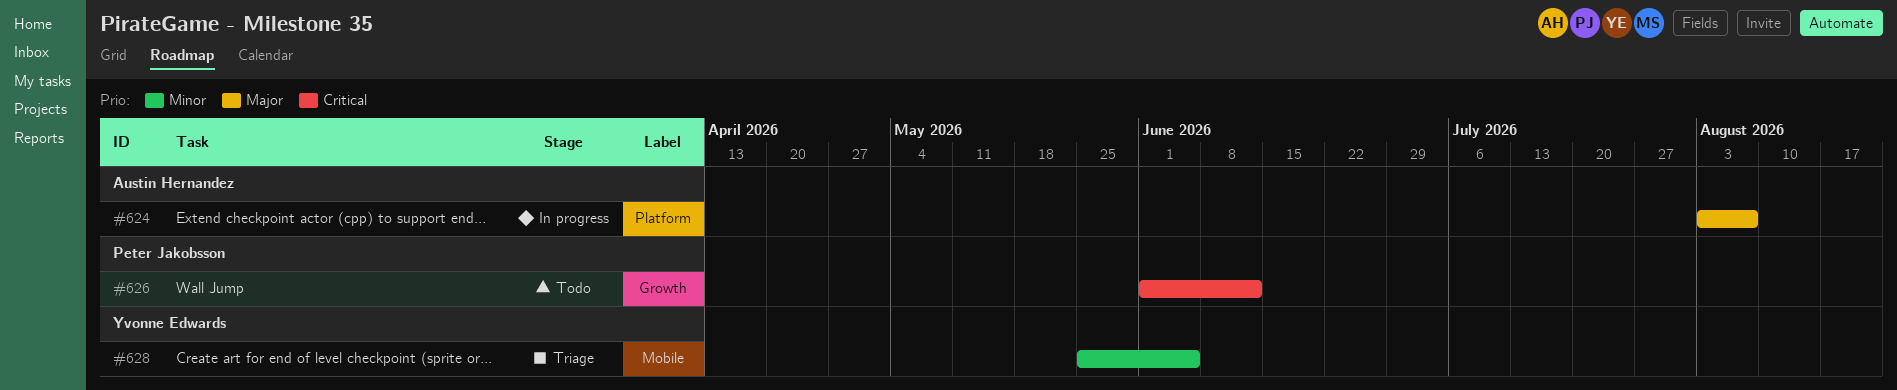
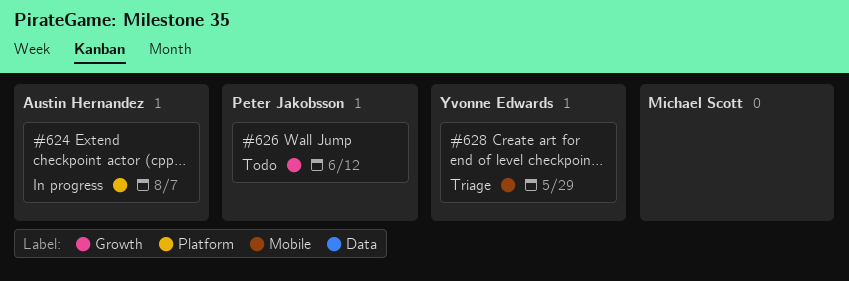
#628, due: Jun 5 -> May 29

